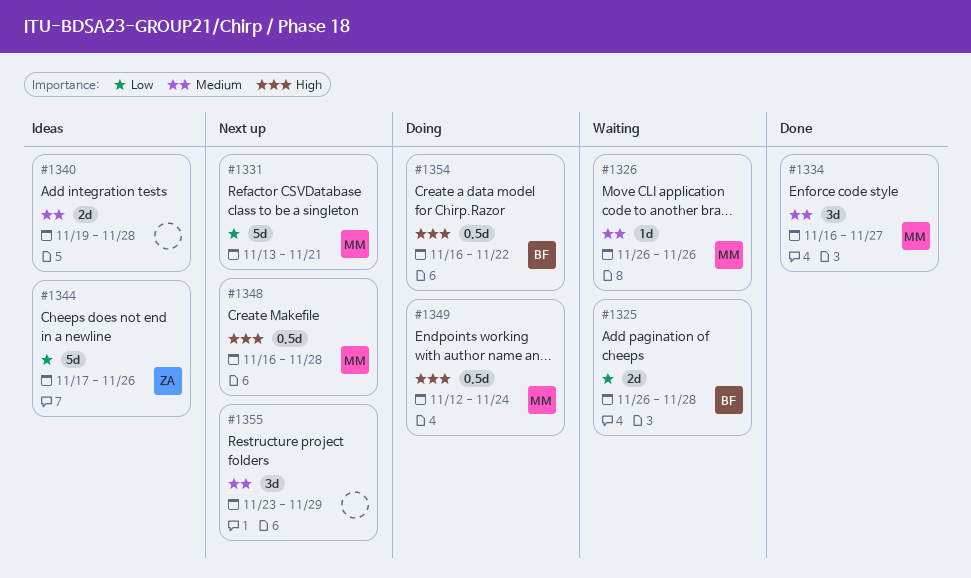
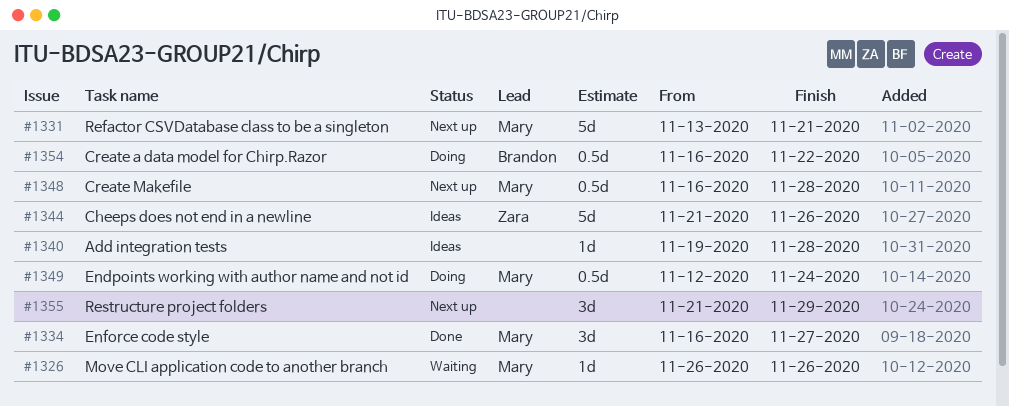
#1325: present -> none
#1340, estimate: 2d -> 1d
#1344, start: Nov 17 -> Nov 21
#1355, start: Nov 23 -> Nov 21

